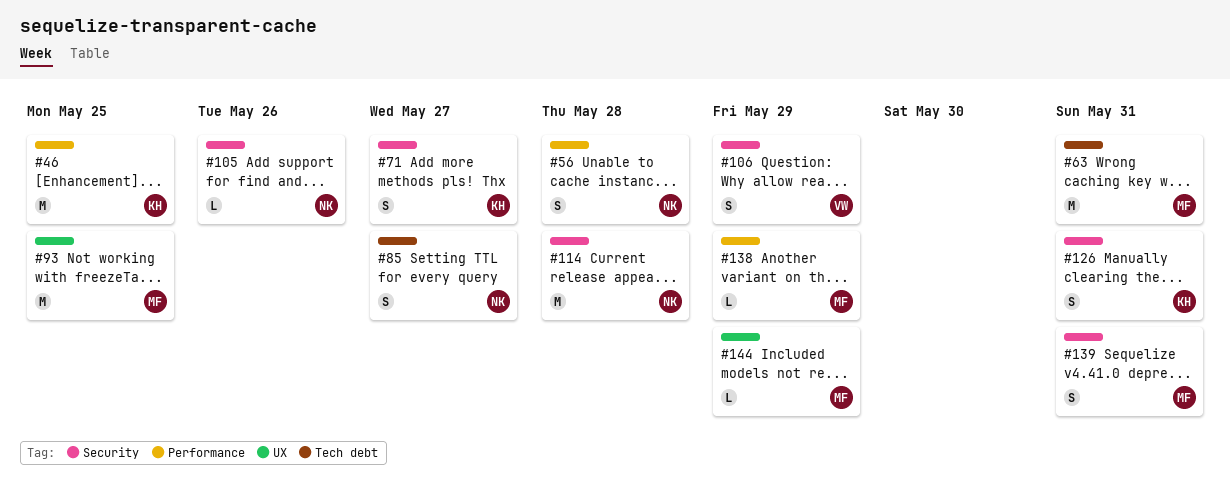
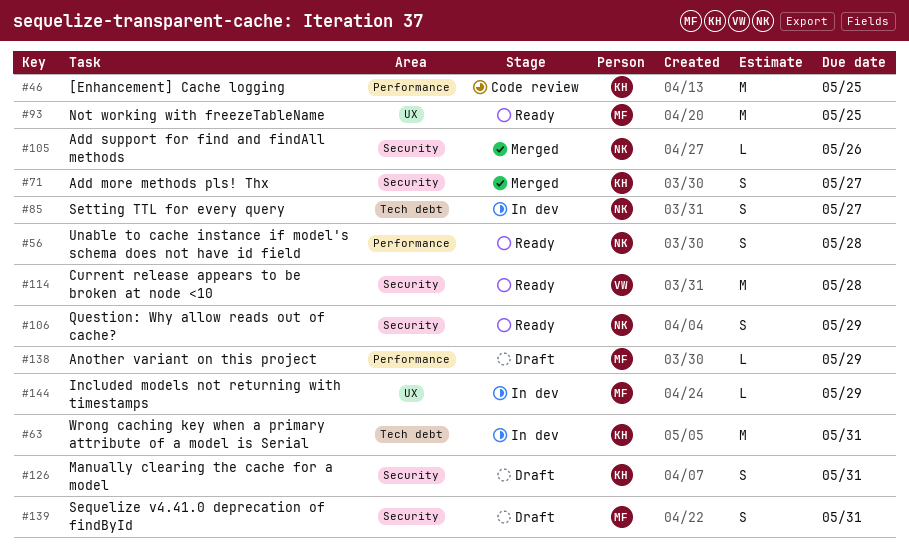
#63, owner: MF -> KH
#106, owner: VW -> NK
#114, owner: NK -> VW

